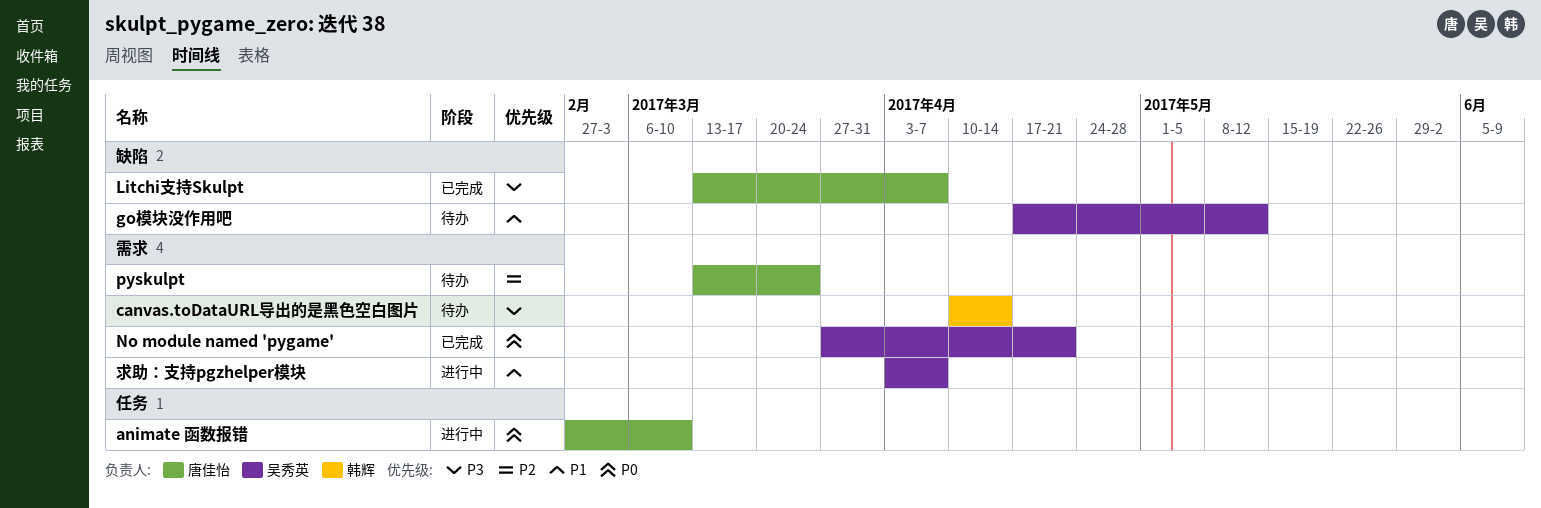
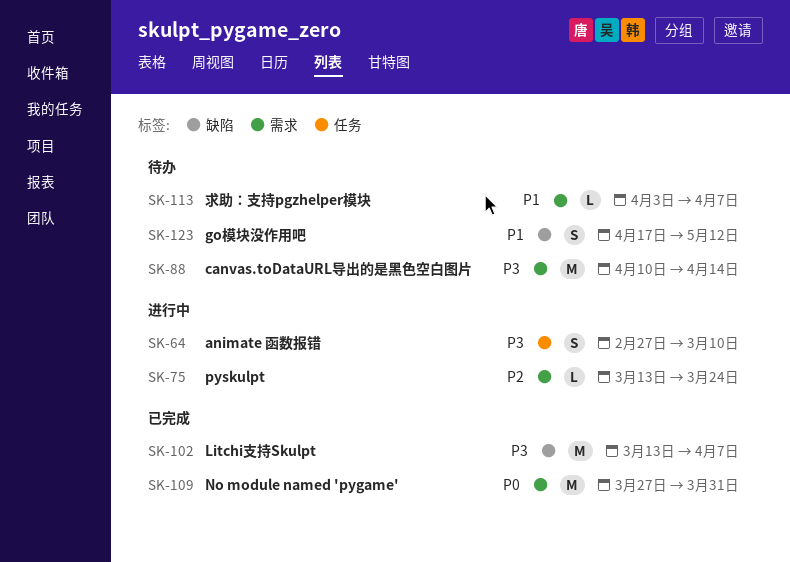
animate 函数报错, priority: P0 -> P3
No module named 'pygame', due: Apr 21 -> Mar 31
pyskulpt, status: 待办 -> 进行中
求助：支持pgzhelper模块, status: 进行中 -> 待办

